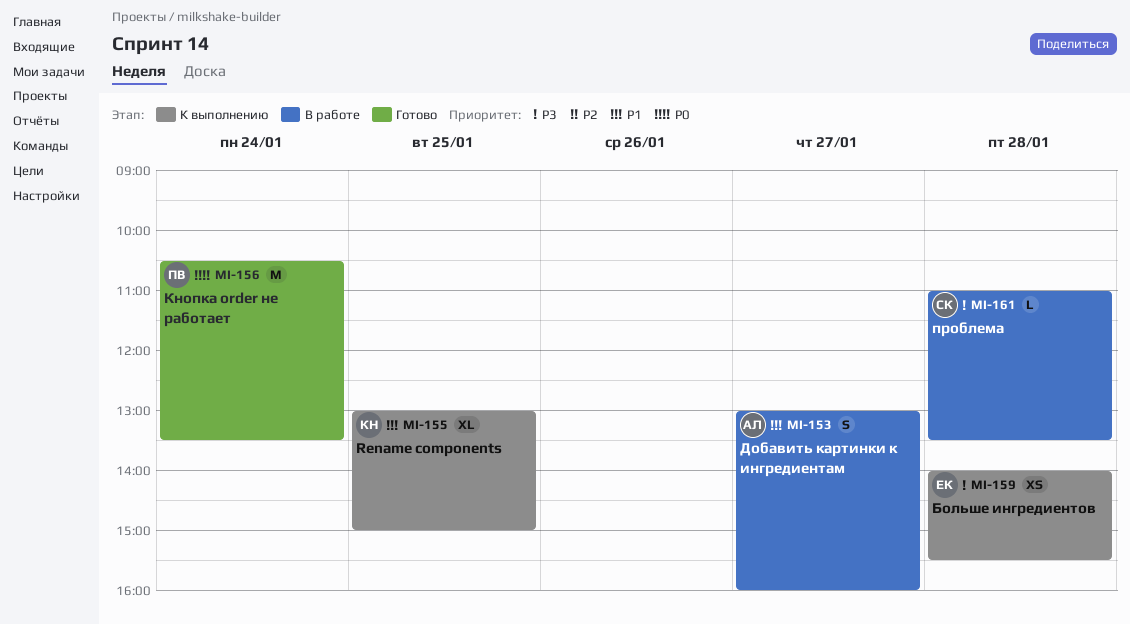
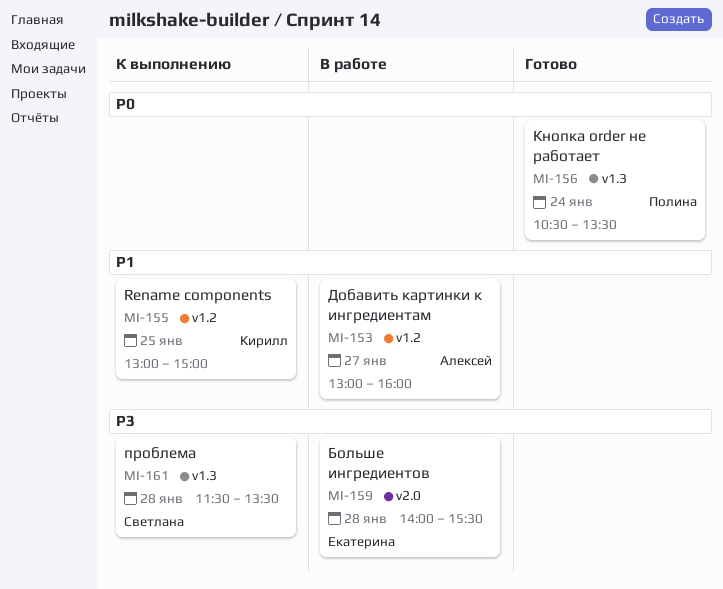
MI-159, status: К выполнению -> В работе
MI-161, status: В работе -> К выполнению
MI-161, begins: 11:00 -> 11:30

